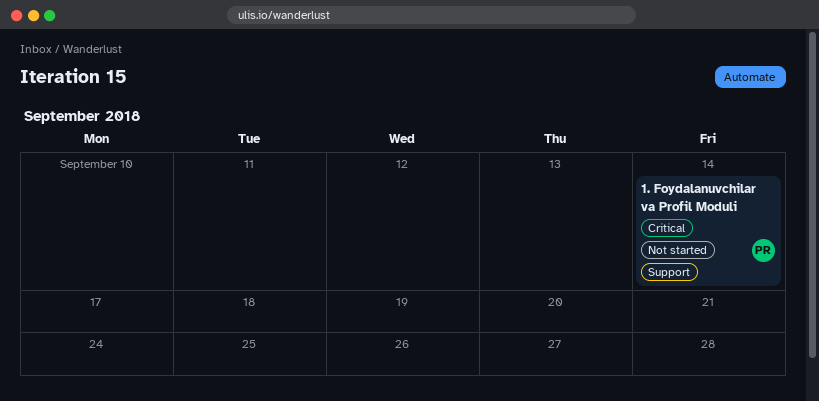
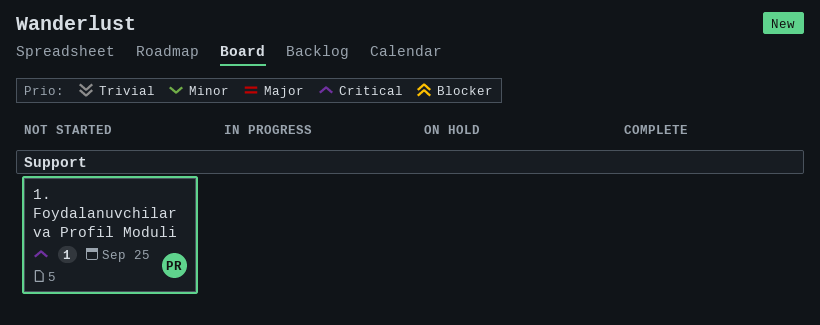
1. Foydalanuvchilar va Profil Moduli, due: Sep 14 -> Sep 25

